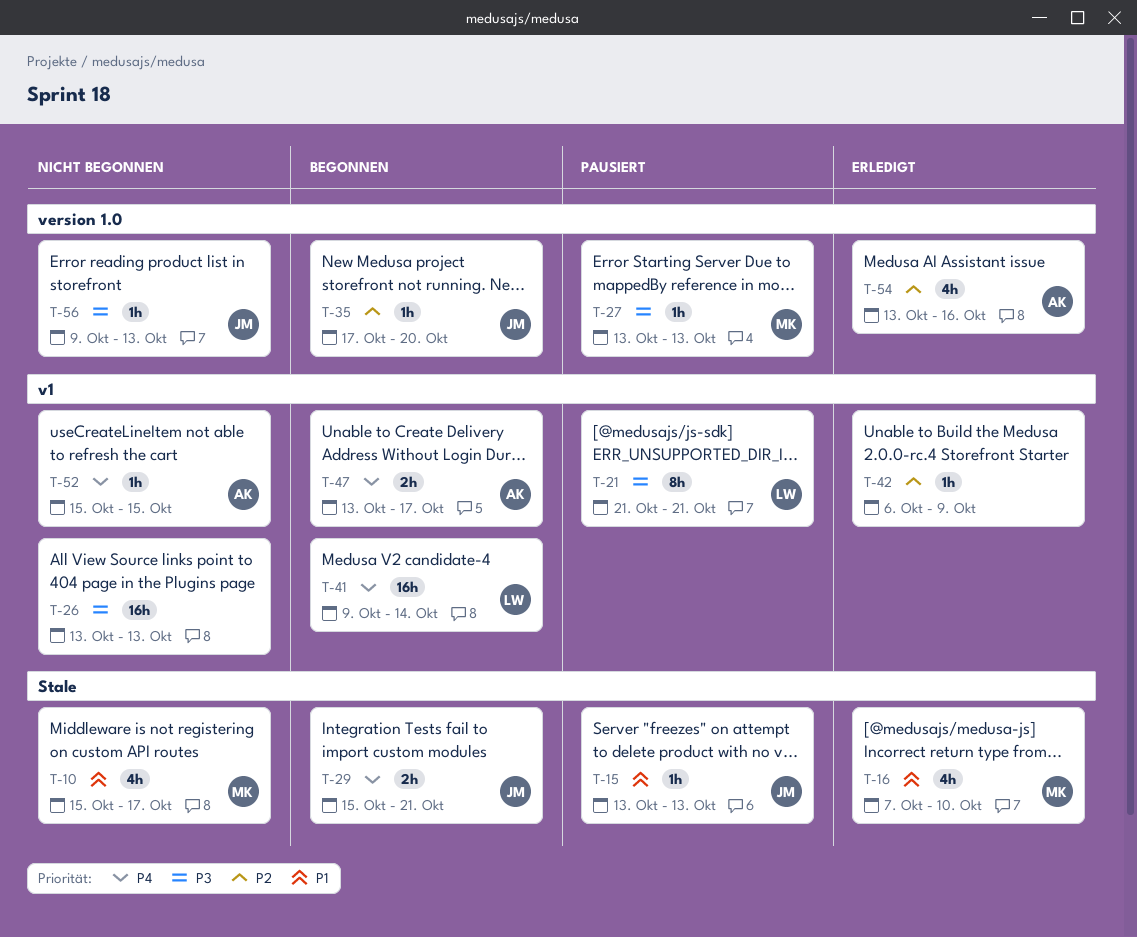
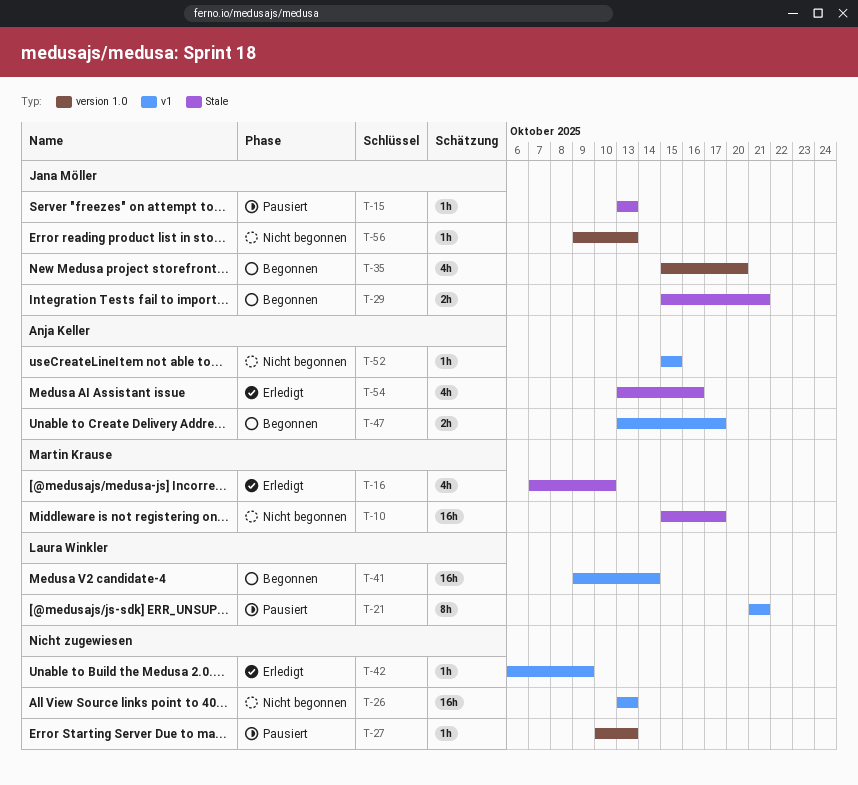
T-10, estimate: 4h -> 16h
T-27, owner: Martin Krause -> none
T-27, start: Oct 13 -> Oct 10
T-35, estimate: 1h -> 4h
T-35, start: Oct 17 -> Oct 15
T-54, label: version 1.0 -> Stale

